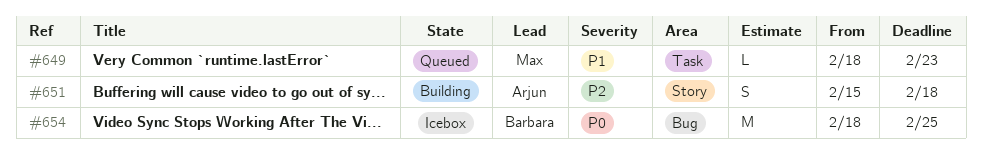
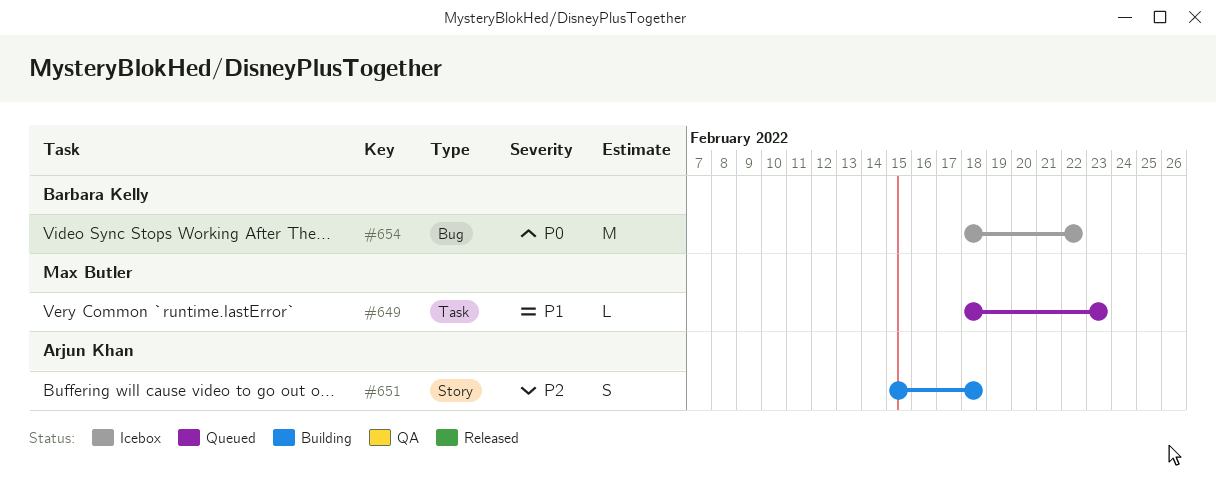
#654, due: Feb 25 -> Feb 22

